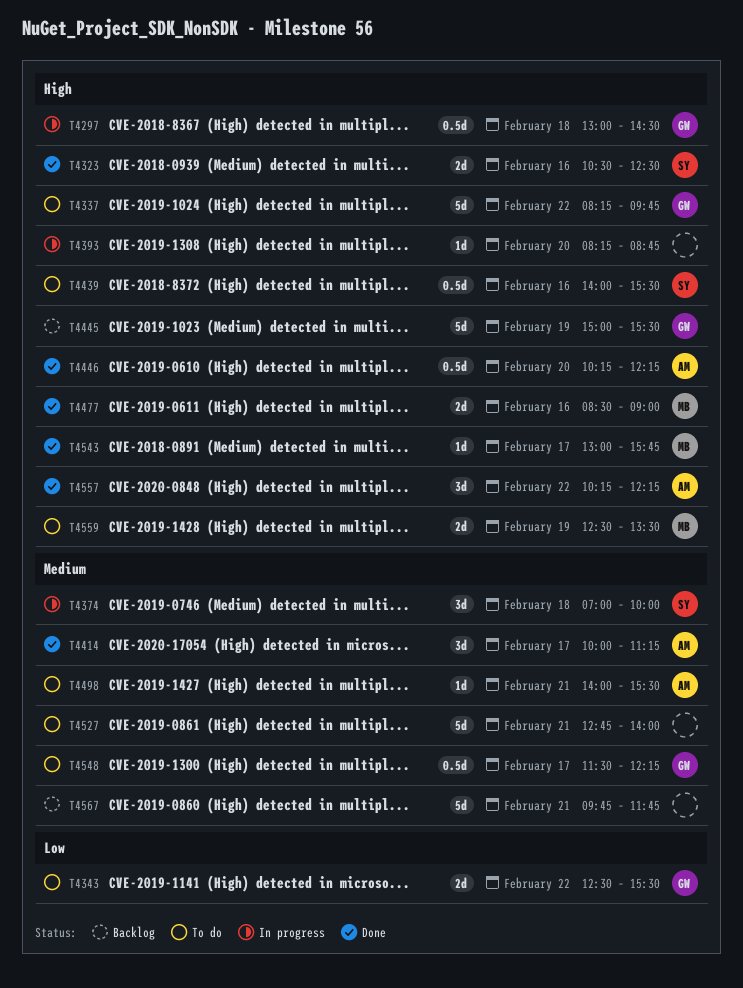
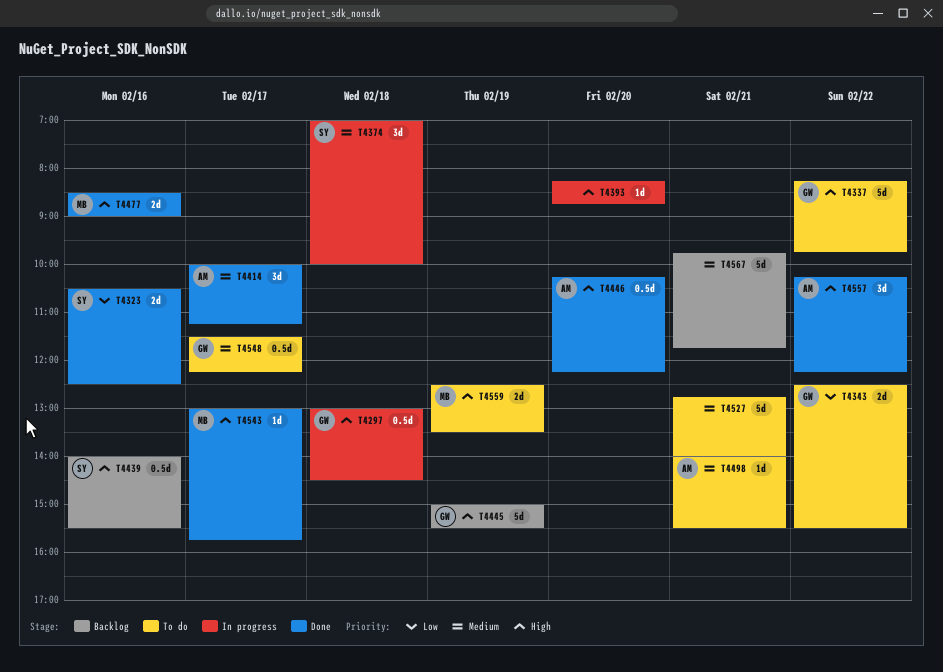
T4323, priority: High -> Low
T4439, status: To do -> Backlog

